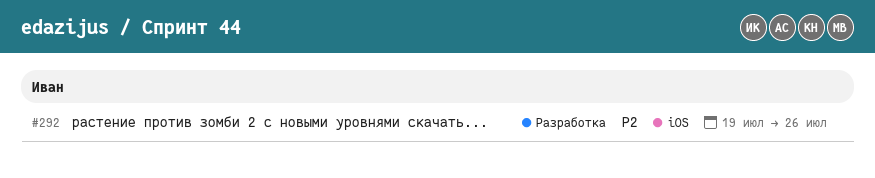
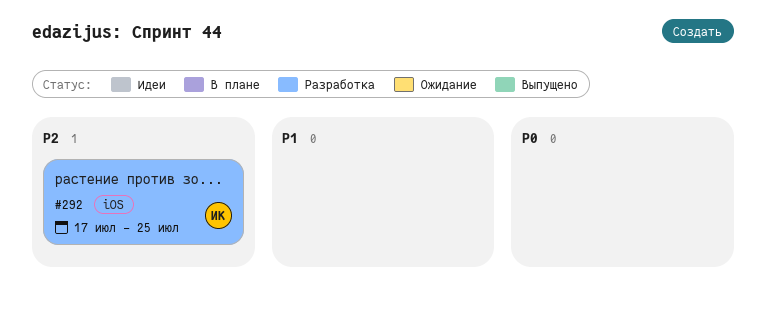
#292, start: Jul 19 -> Jul 17
#292, due: Jul 26 -> Jul 25

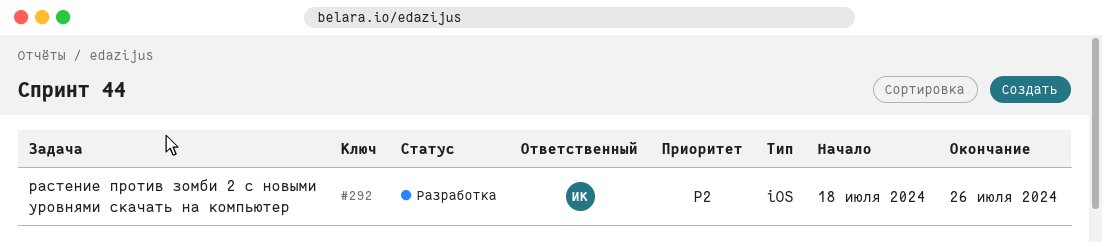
#292, start: Jul 17 -> Jul 18
#292, due: Jul 25 -> Jul 26

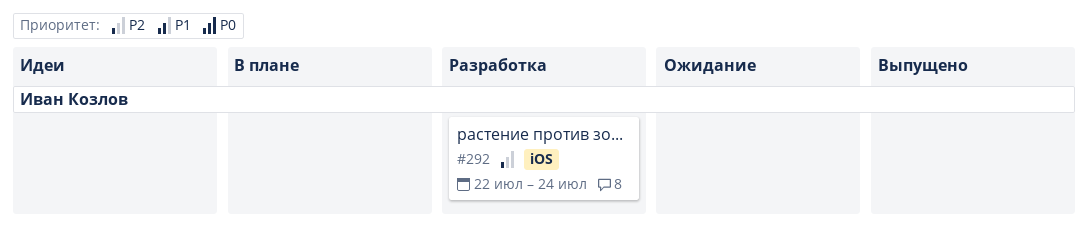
#292, start: Jul 18 -> Jul 22
#292, due: Jul 26 -> Jul 24

